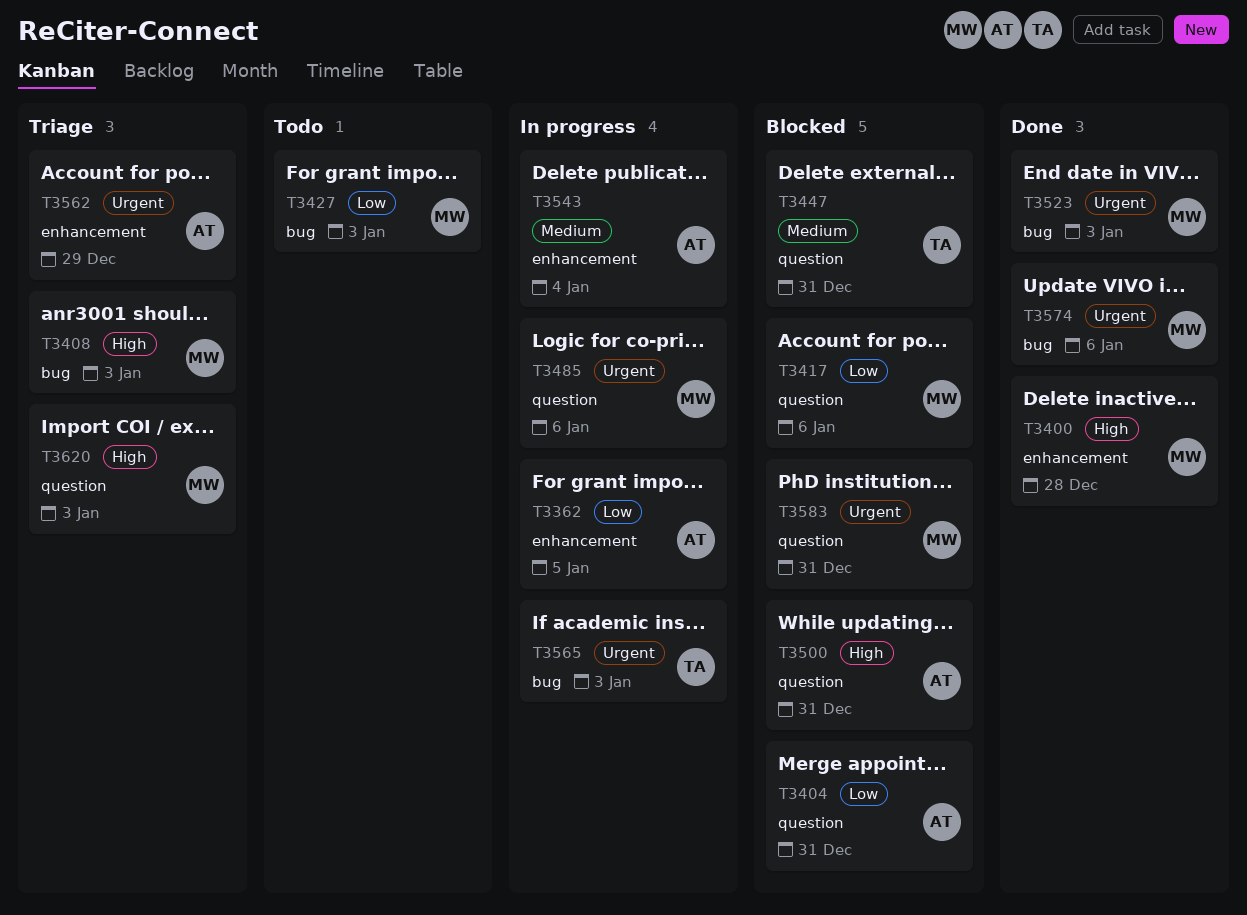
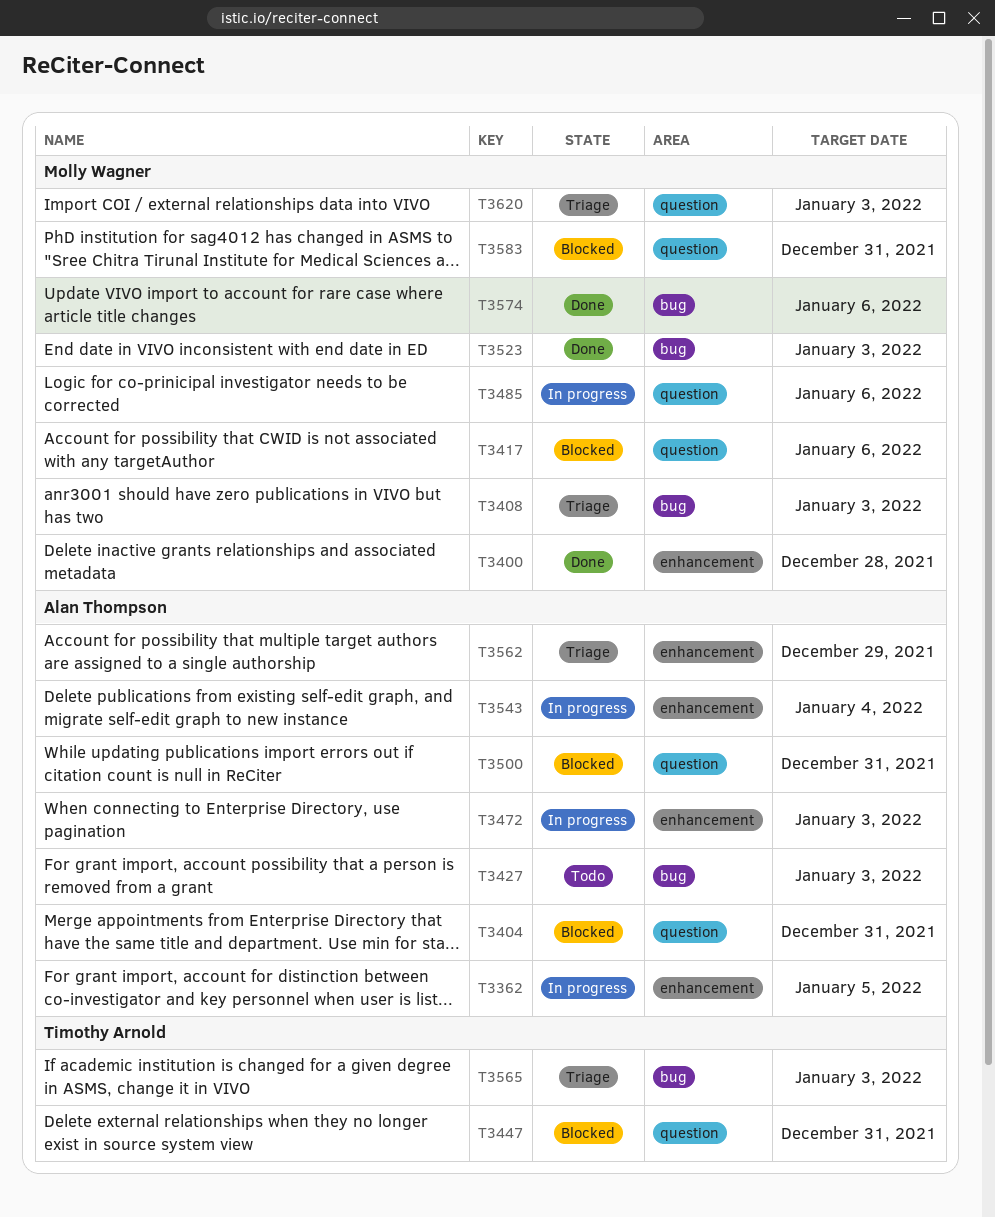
T3427, owner: Molly Wagner -> Alan Thompson
T3472: none -> present
T3565, status: In progress -> Triage

